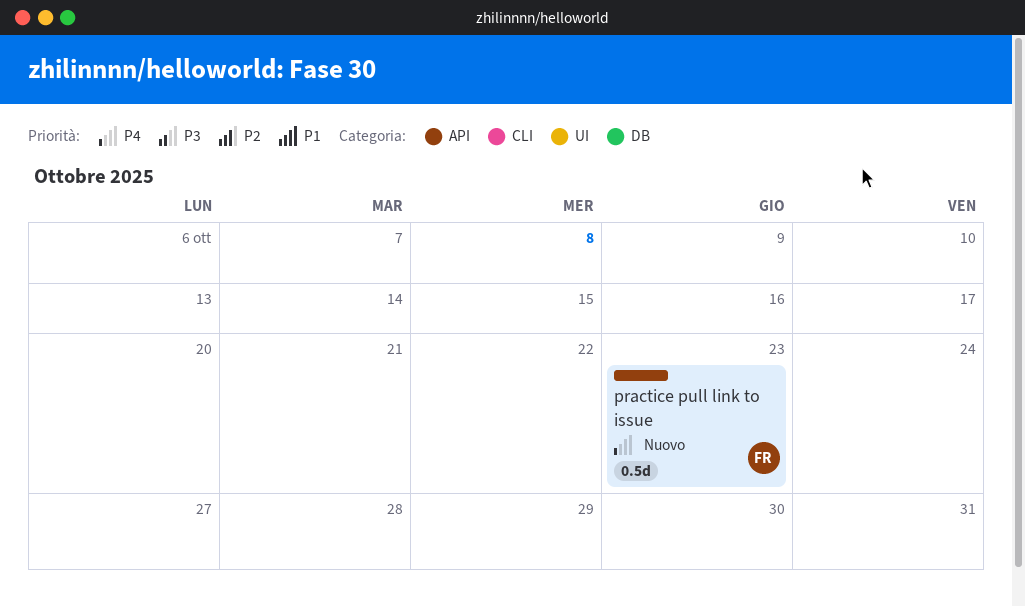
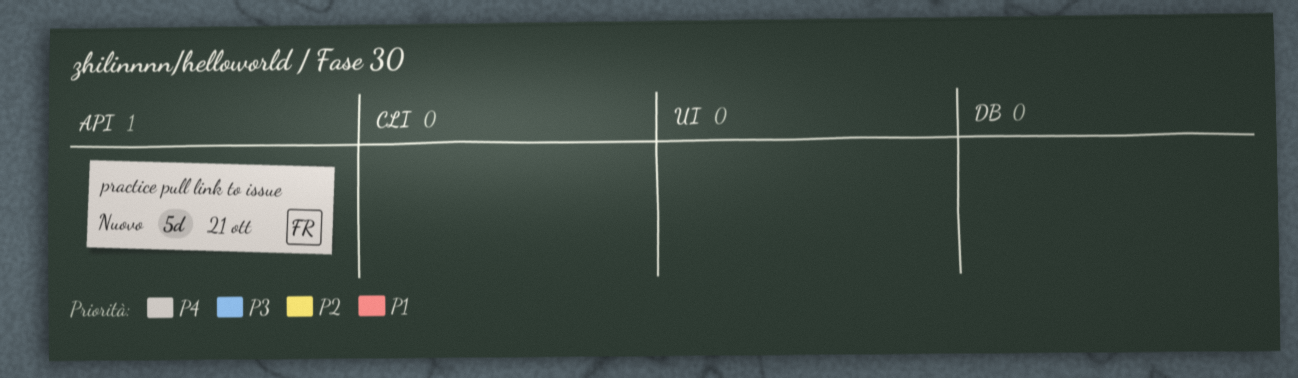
practice pull link to issue, estimate: 0.5d -> 5d
practice pull link to issue, due: Oct 23 -> Oct 21

